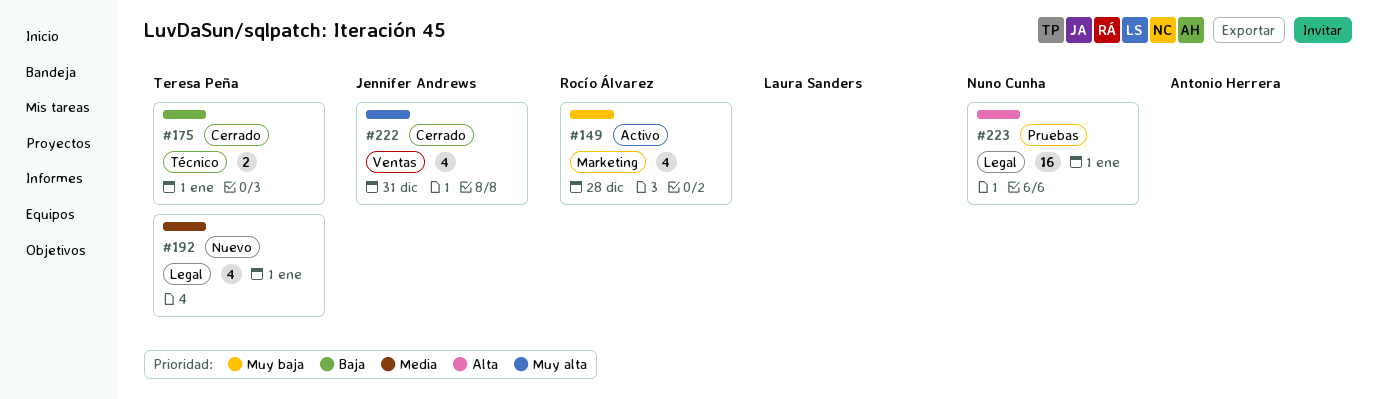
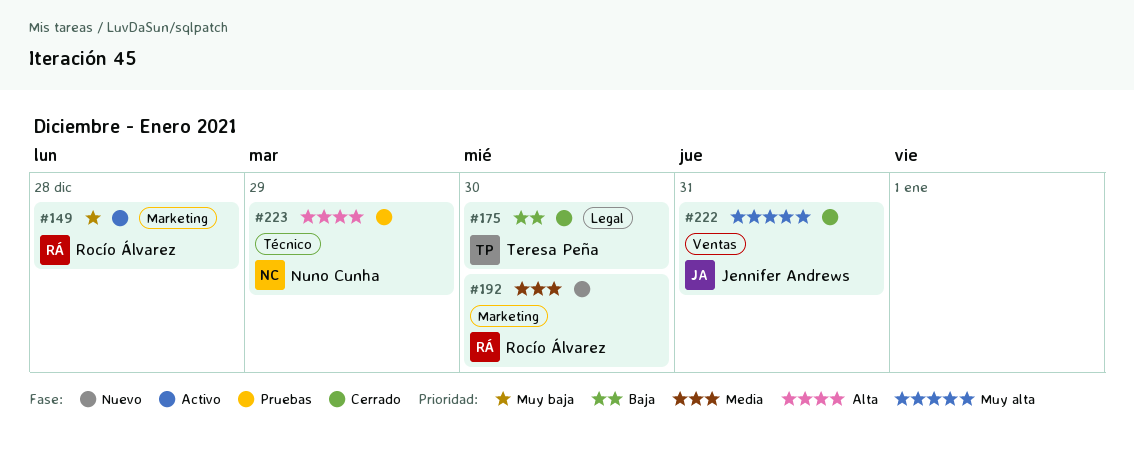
#175, label: Técnico -> Legal
#175, day: Jan 1 -> Dec 30
#192, owner: Teresa Peña -> Rocío Álvarez
#192, label: Legal -> Marketing
#192, day: Jan 1 -> Dec 30
#223, label: Legal -> Técnico
#223, day: Jan 1 -> Dec 29

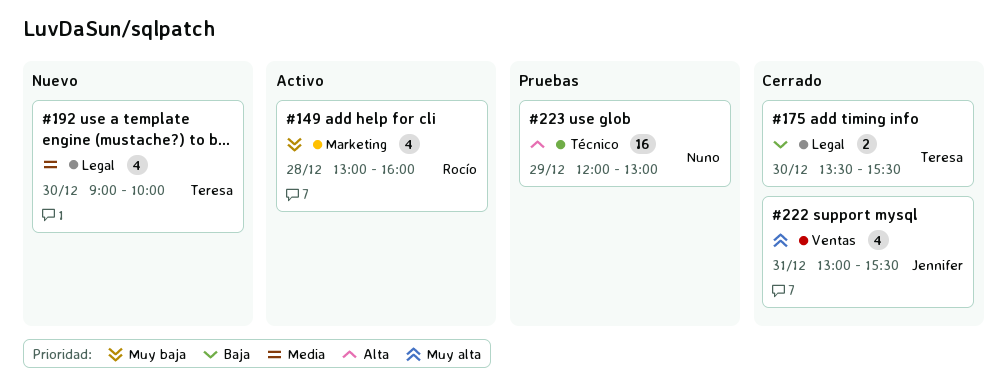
#192, owner: Rocío Álvarez -> Teresa Peña
#192, label: Marketing -> Legal

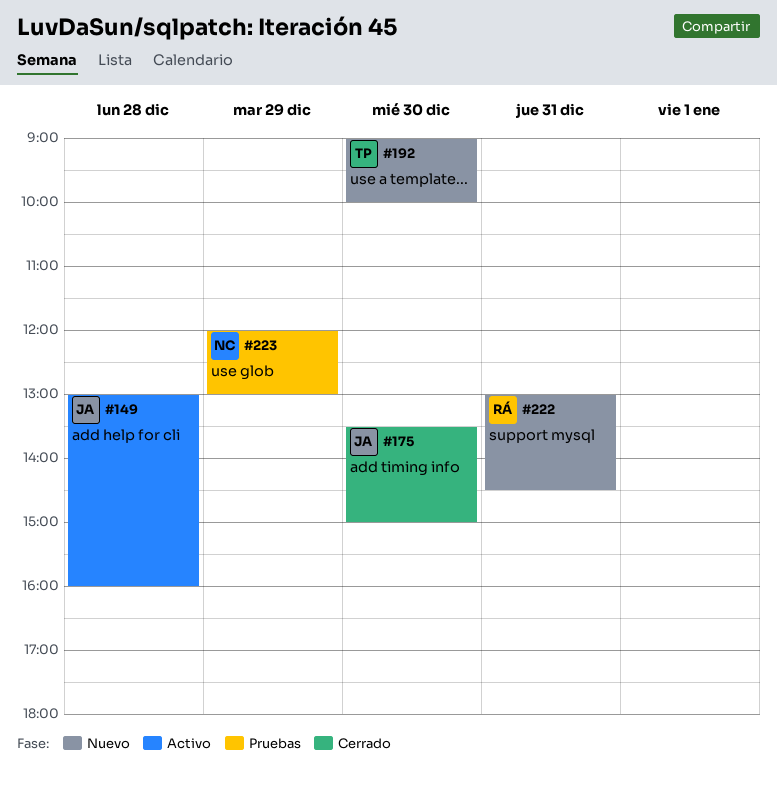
#149, owner: Rocío -> Jennifer
#175, owner: Teresa -> Jennifer
#175, ends: 15:30 -> 15:00
#222, status: Cerrado -> Nuevo
#222, owner: Jennifer -> Rocío
#222, ends: 15:30 -> 14:30

